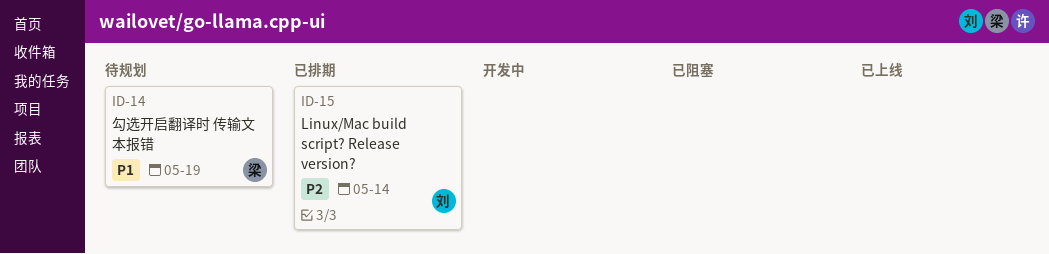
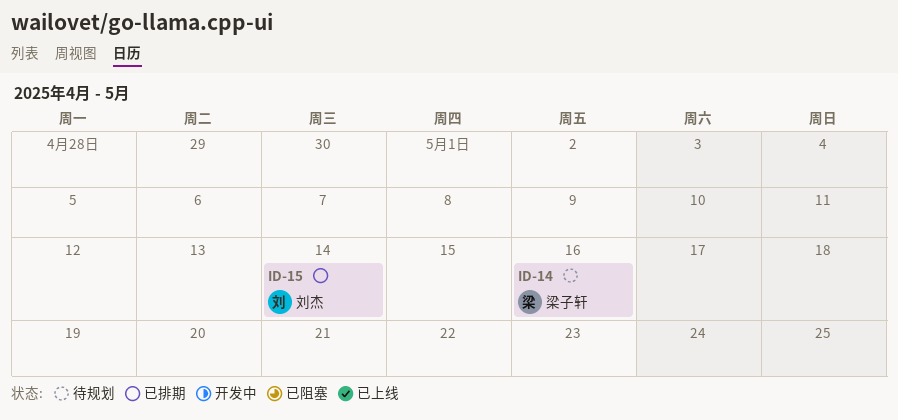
ID-14, due: May 19 -> May 16

